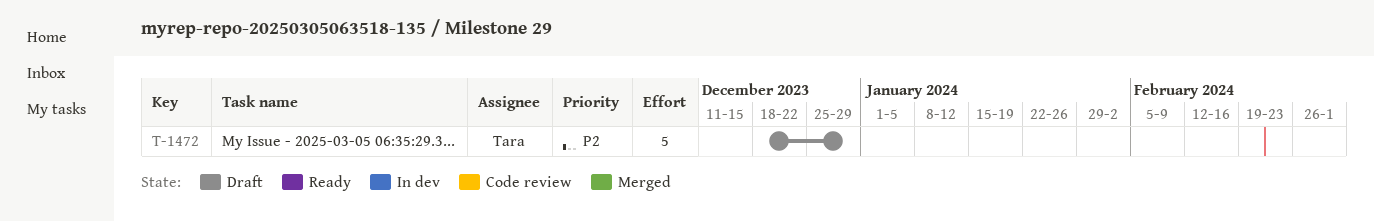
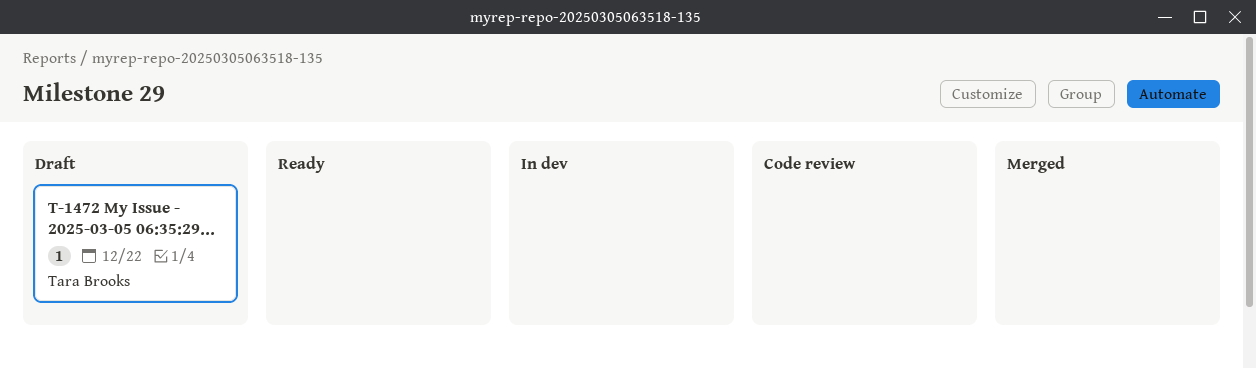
T-1472, estimate: 5 -> 1
T-1472, due: Dec 29 -> Dec 22

